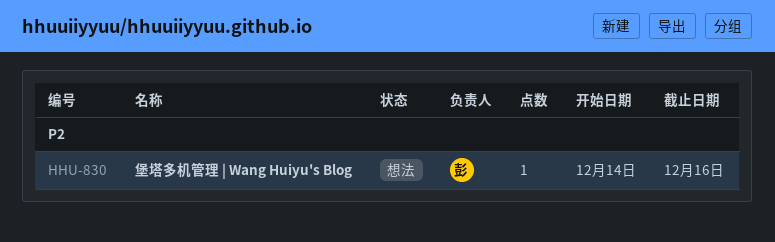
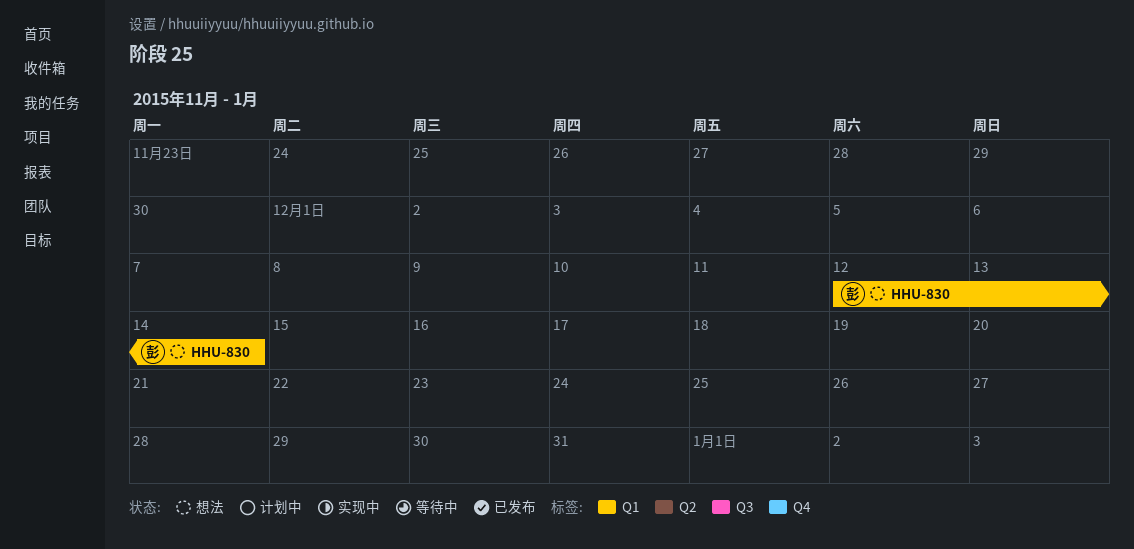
HHU-830, start: Dec 14 -> Dec 12
HHU-830, due: Dec 16 -> Dec 14

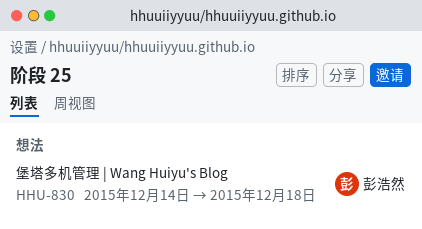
HHU-830, start: Dec 12 -> Dec 14
HHU-830, due: Dec 14 -> Dec 18

